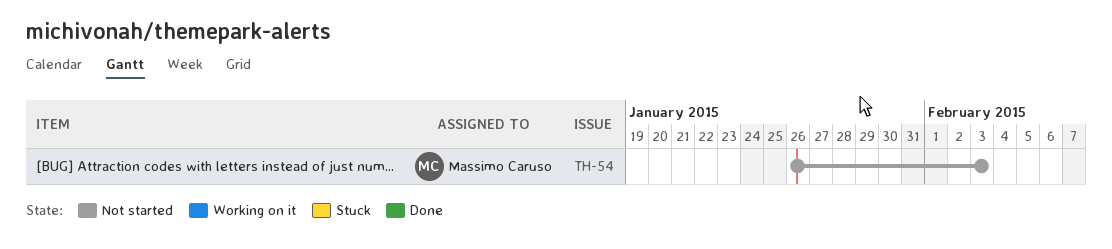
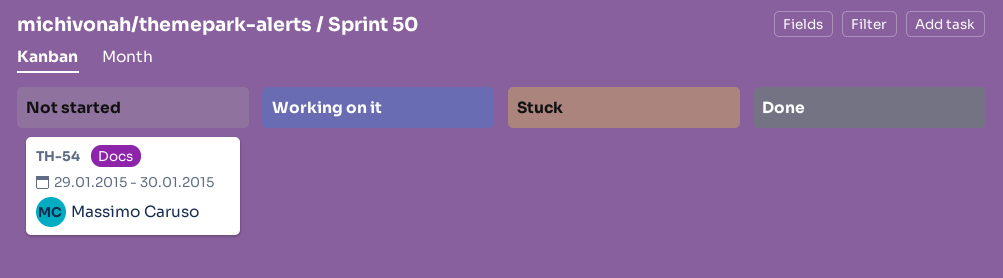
TH-54, start: Jan 26 -> Jan 29
TH-54, due: Feb 3 -> Jan 30

